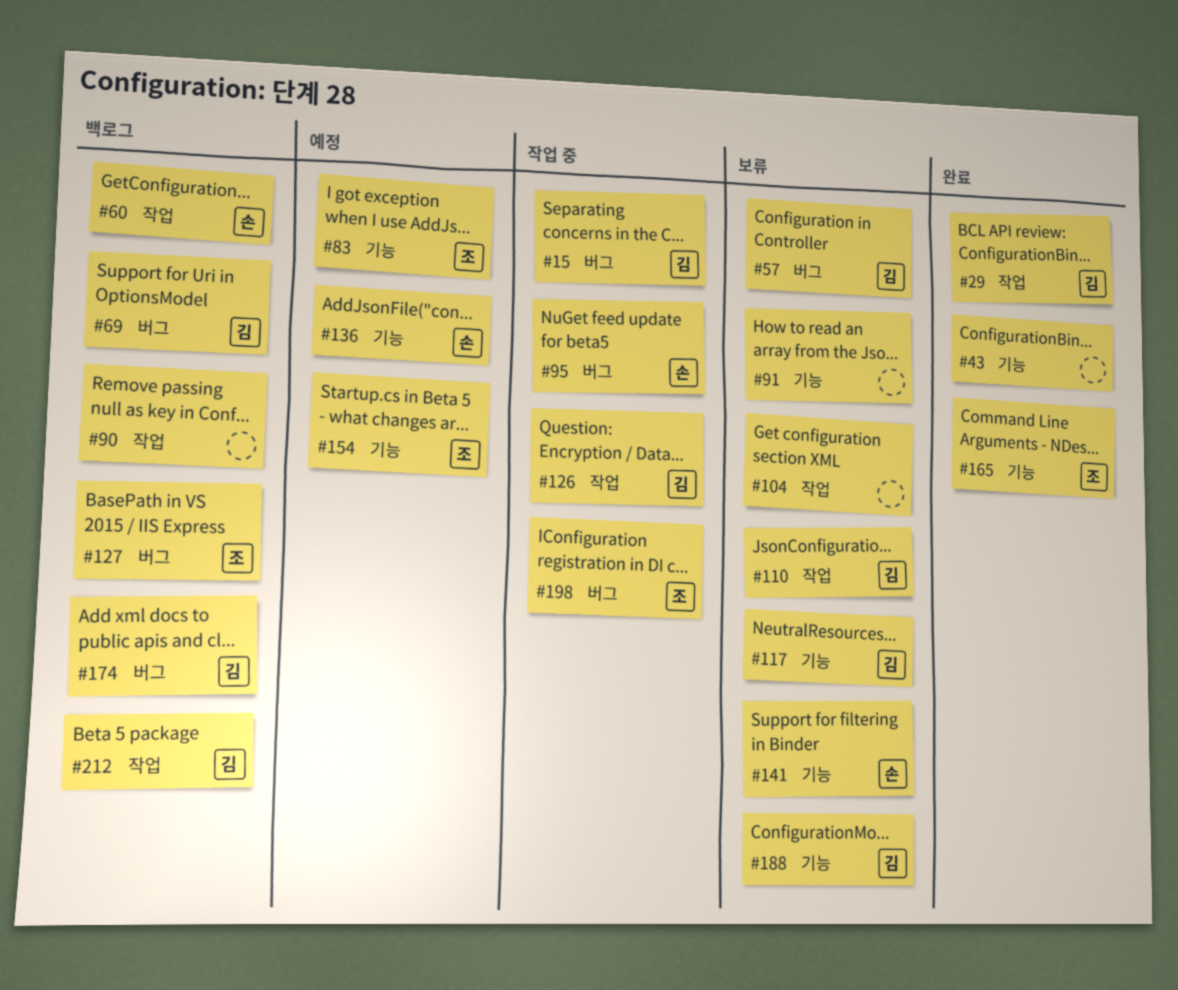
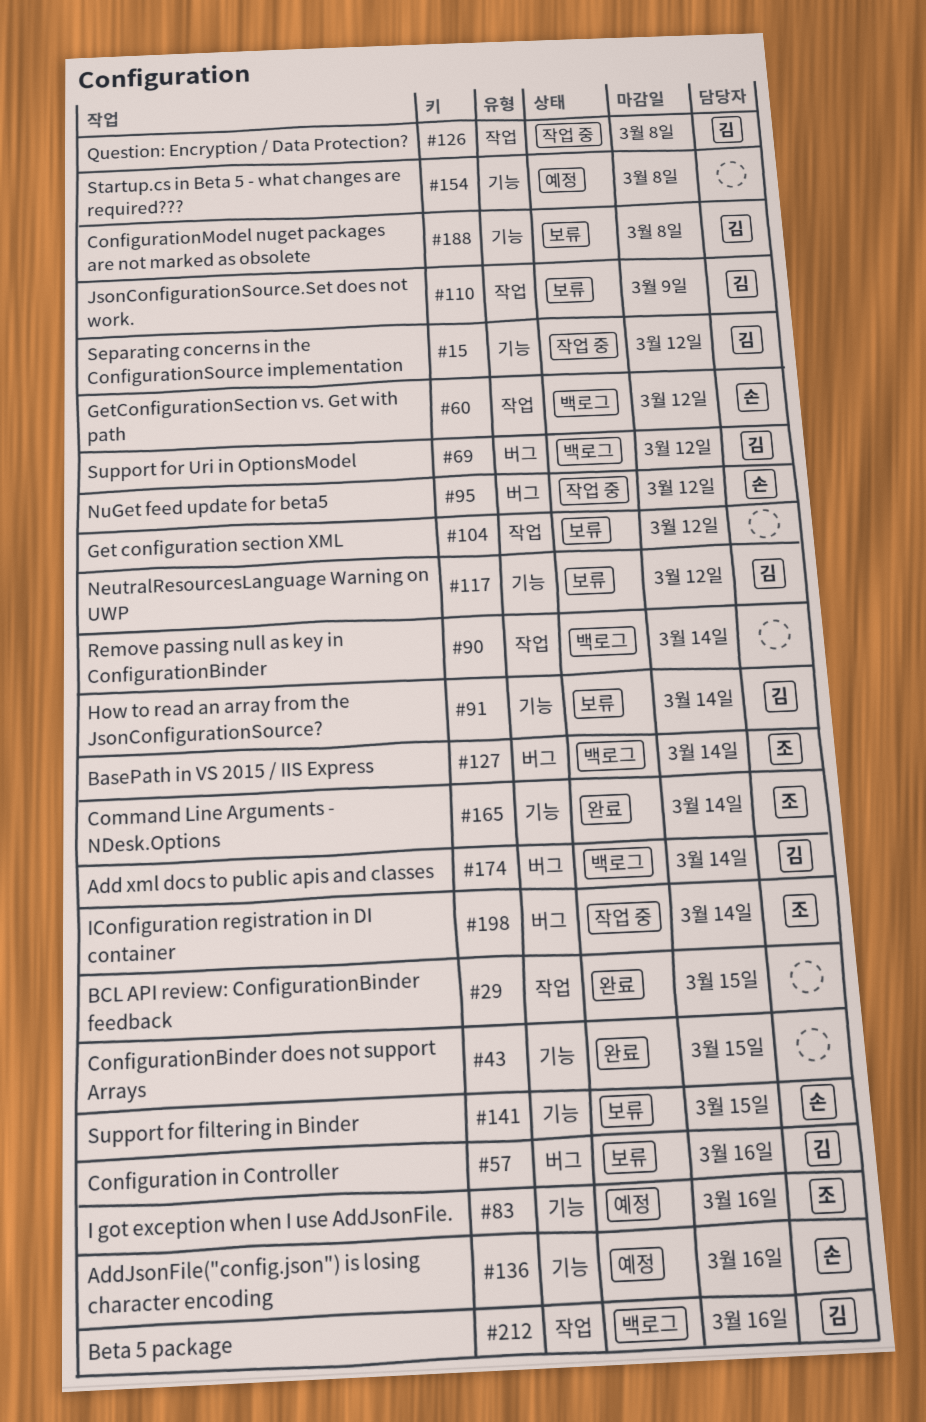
#15, label: 버그 -> 기능
#29, owner: 김 -> none
#91, owner: none -> 김
#154, owner: 조 -> none

